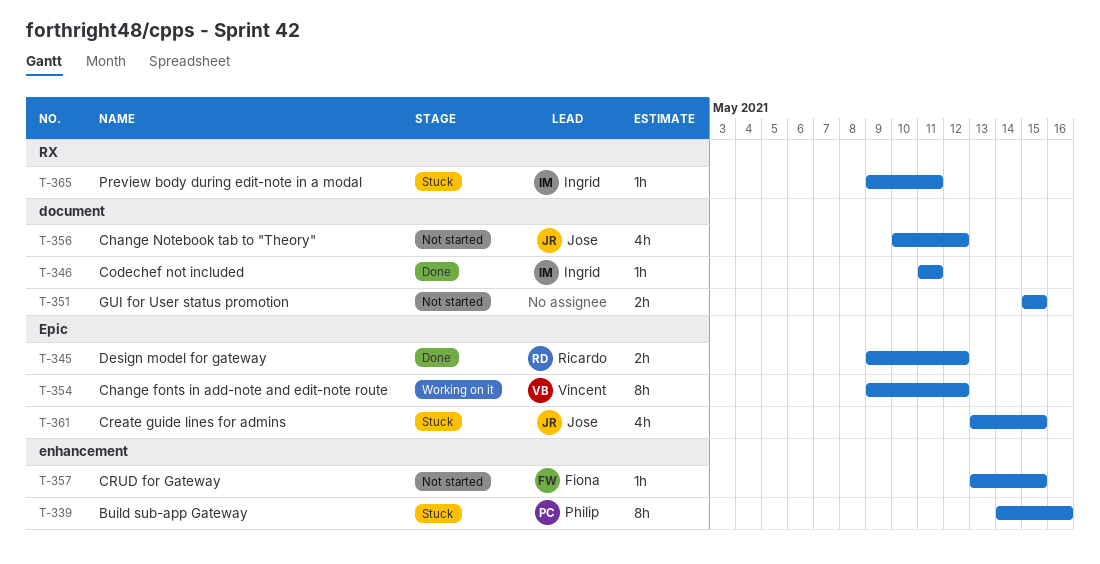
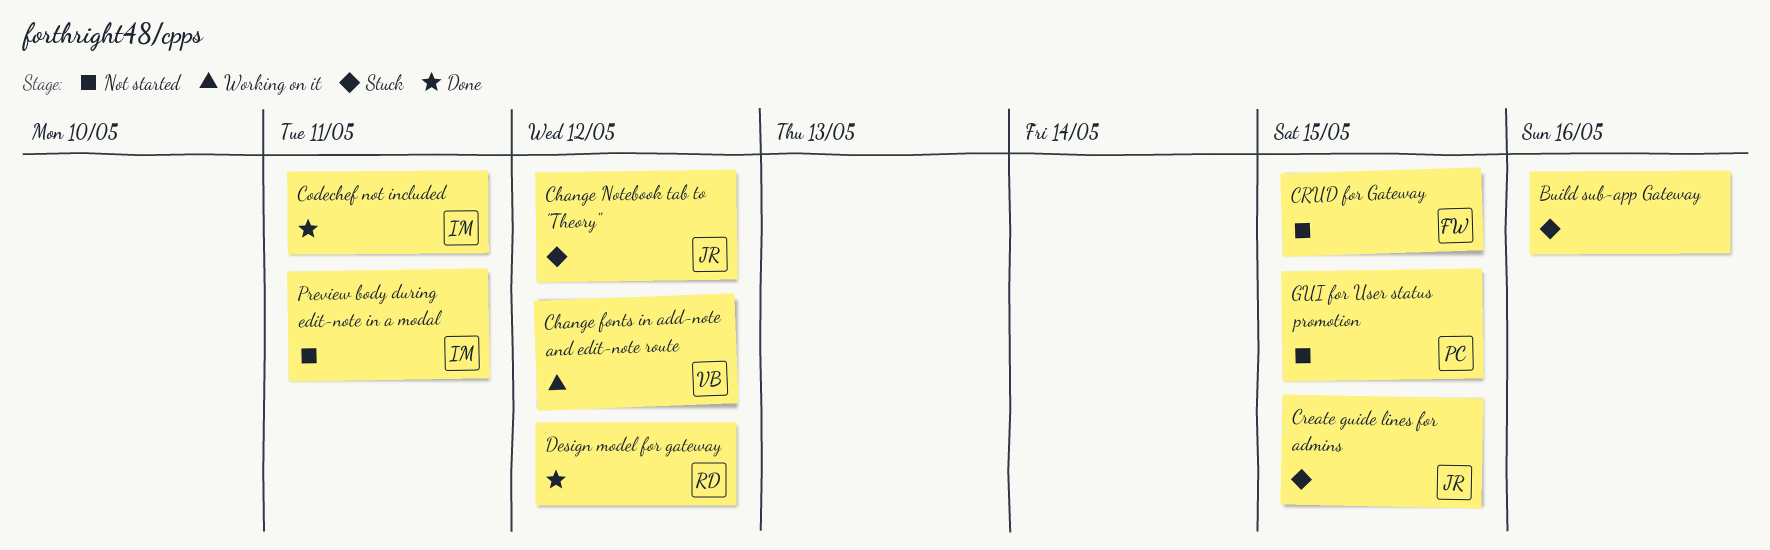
Build sub-app Gateway, owner: Philip -> none
Change Notebook tab to "Theory", status: Not started -> Stuck
GUI for User status promotion, owner: none -> Philip
Preview body during edit-note in a modal, status: Stuck -> Not started

